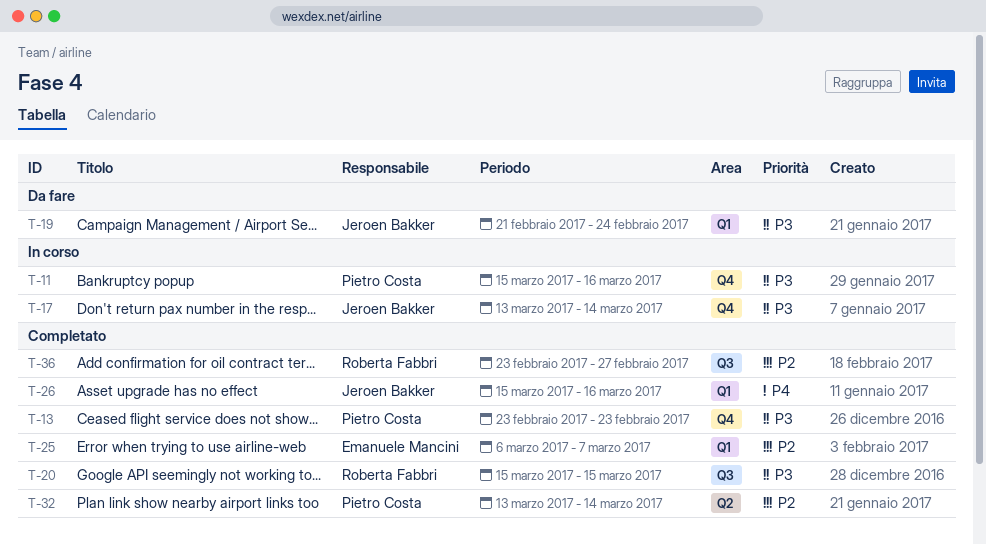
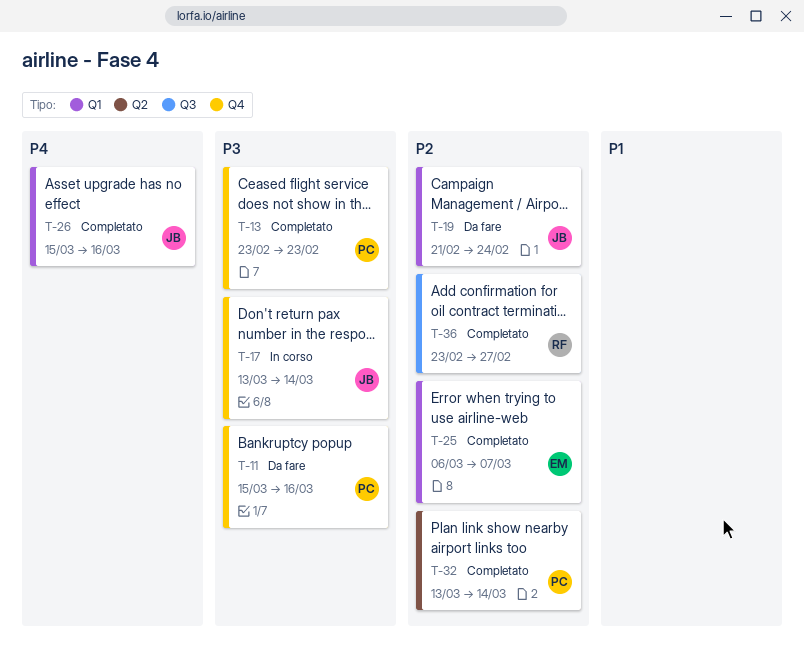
T-11, status: In corso -> Da fare
T-19, priority: P3 -> P2
T-20: present -> none

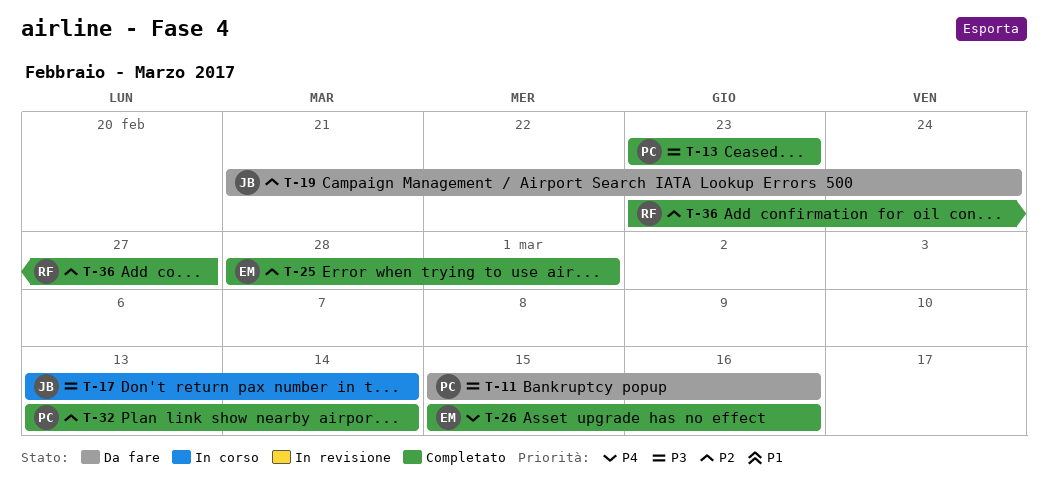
T-25, start: Mar 6 -> Feb 28
T-25, due: Mar 7 -> Mar 1
T-26, owner: JB -> EM

